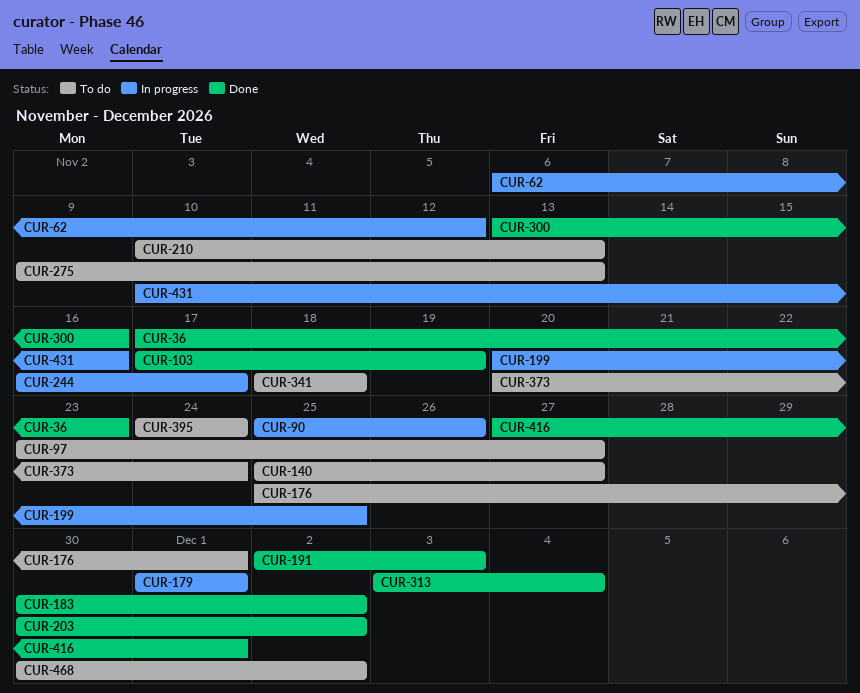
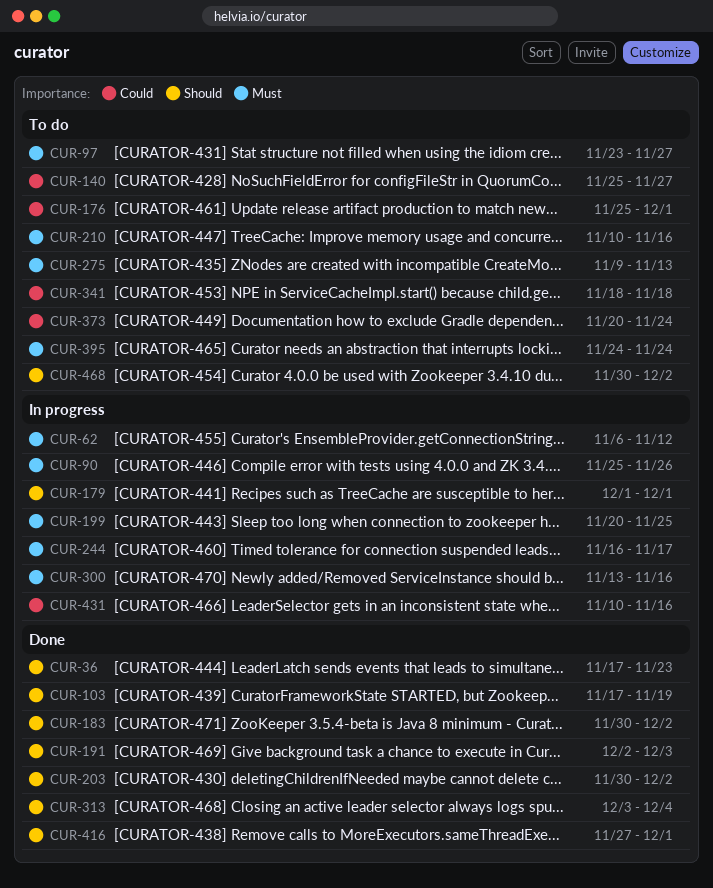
CUR-210, due: Nov 13 -> Nov 16
CUR-300, status: Done -> In progress

